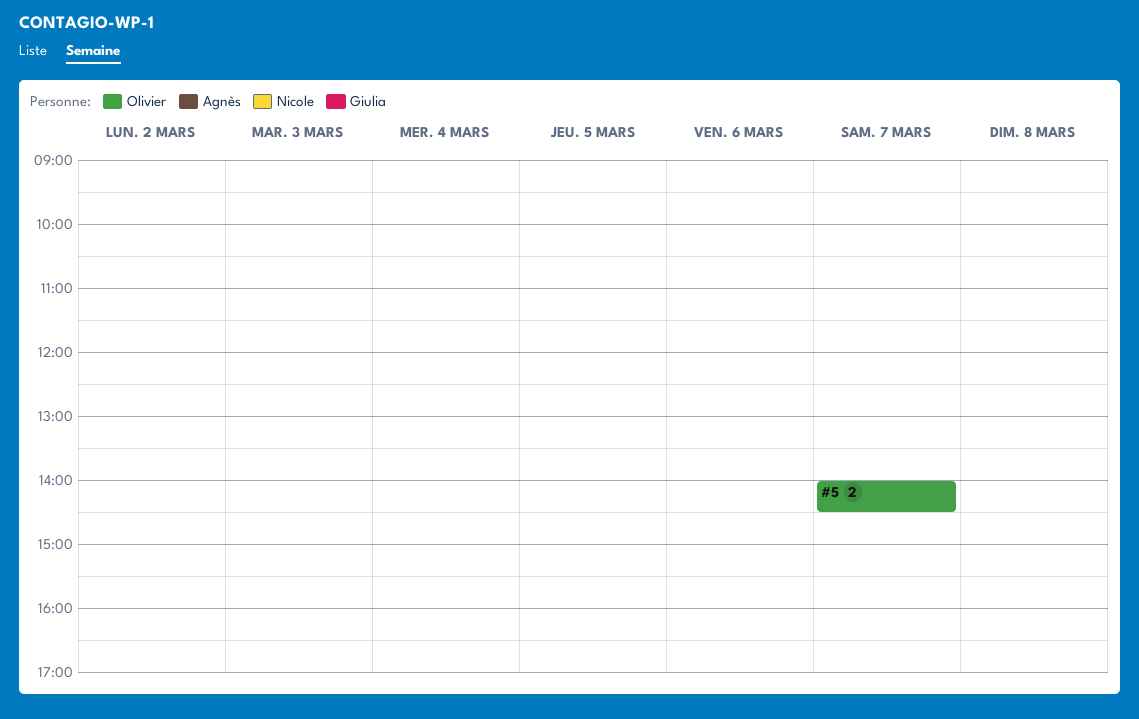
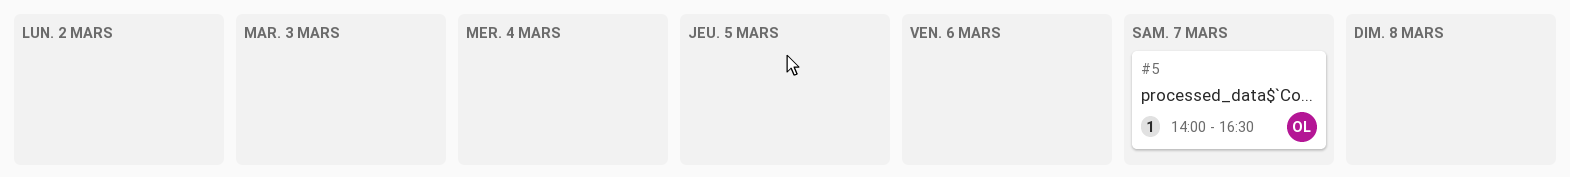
#5, estimate: 2 -> 1
#5, ends: 14:30 -> 16:30

